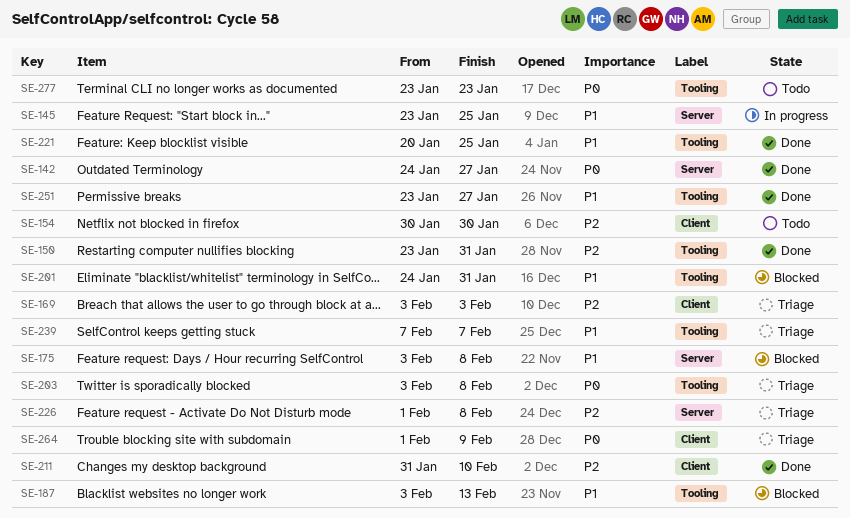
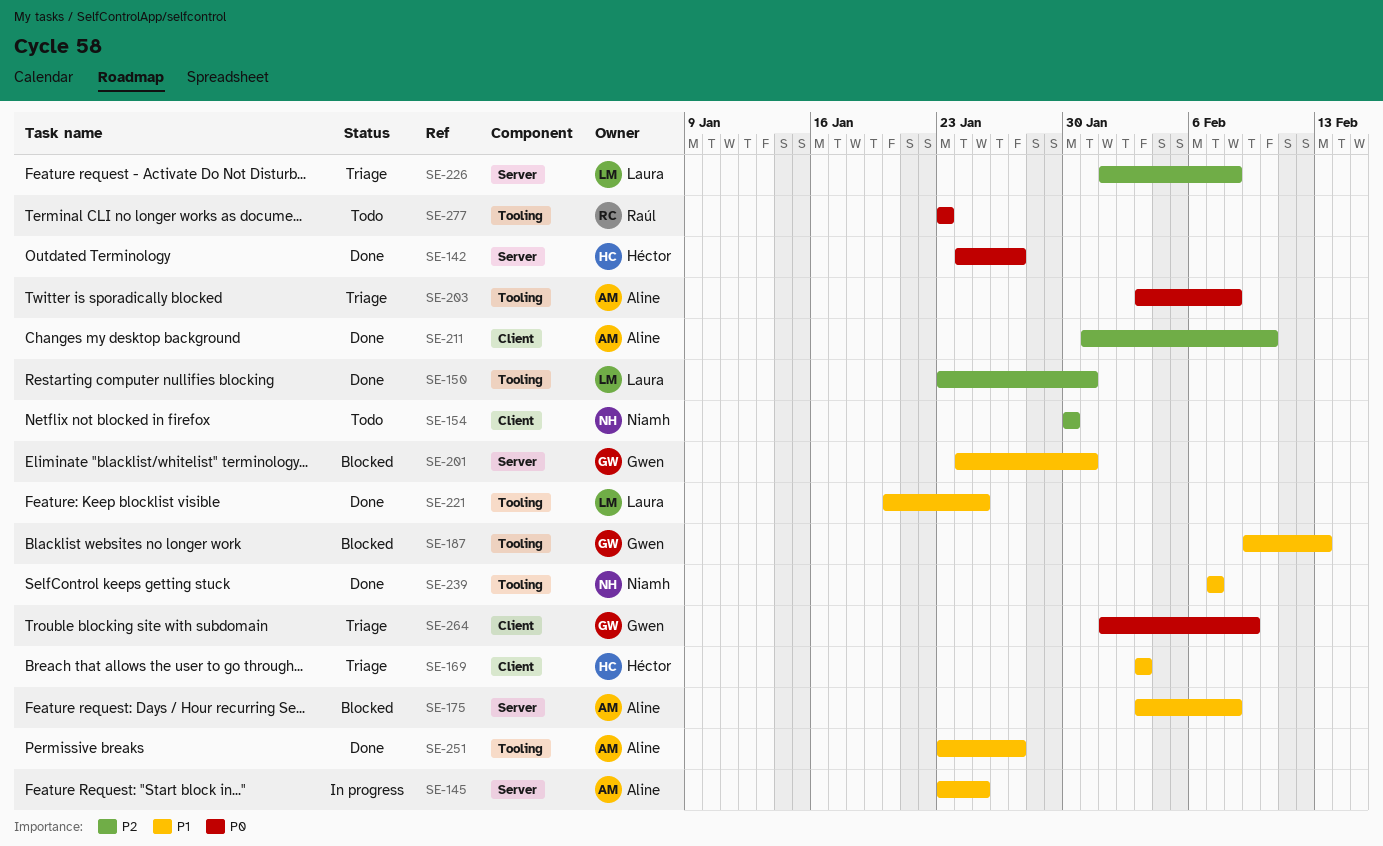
SE-169, priority: P2 -> P1
SE-187, start: Feb 3 -> Feb 9
SE-201, label: Tooling -> Server
SE-239, status: Triage -> Done

